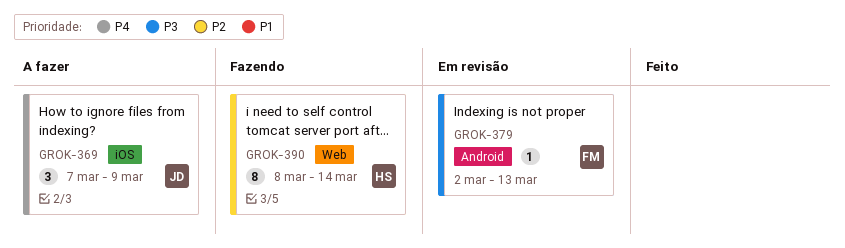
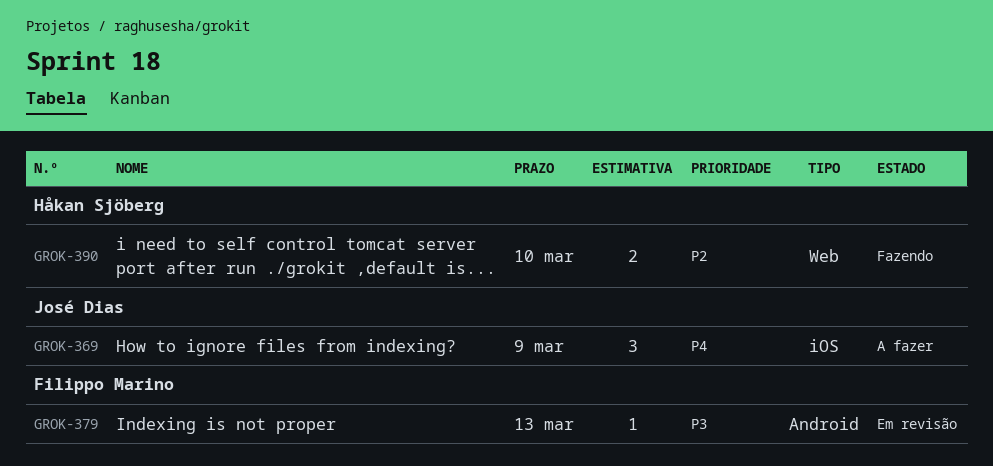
GROK-390, estimate: 8 -> 2
GROK-390, due: Mar 14 -> Mar 10

